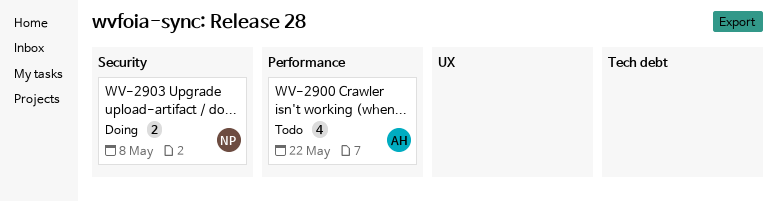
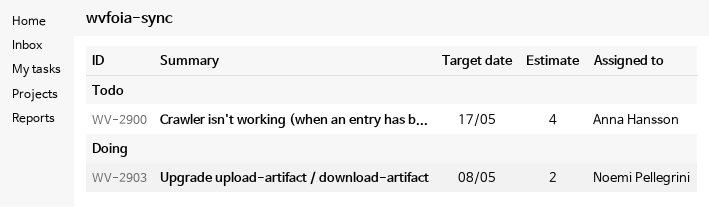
WV-2900, due: May 22 -> May 17

